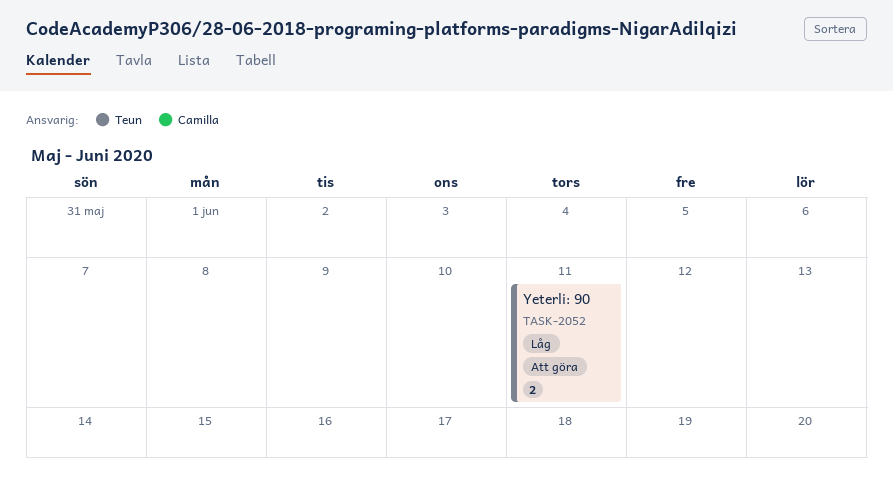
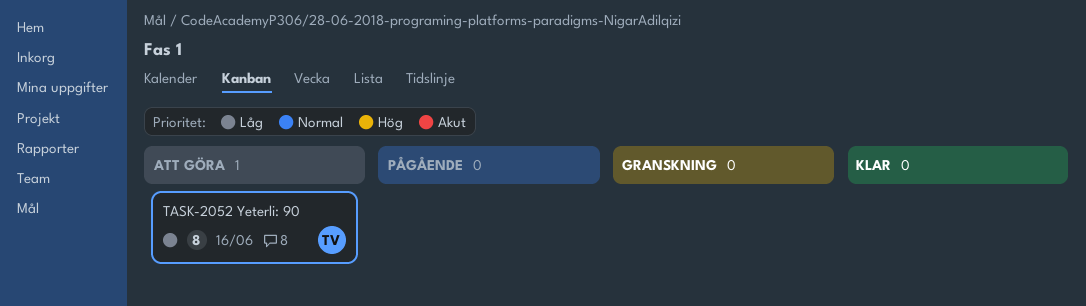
TASK-2052, estimate: 2 -> 8
TASK-2052, due: Jun 11 -> Jun 16

